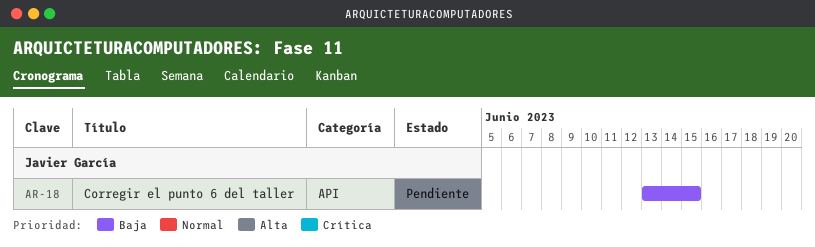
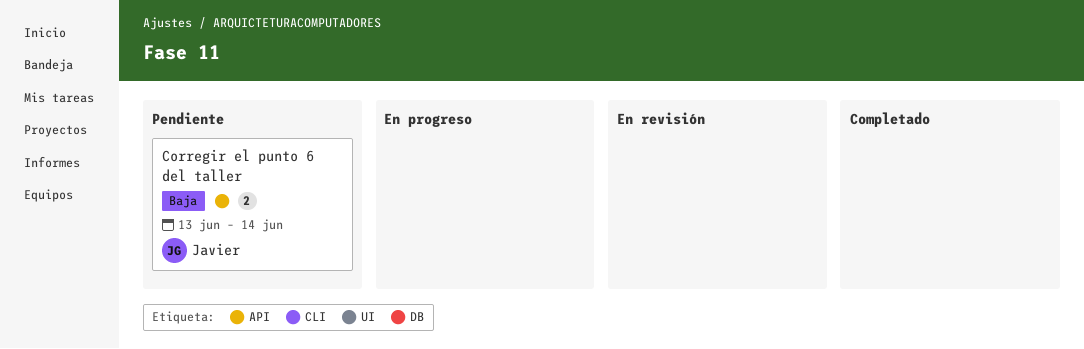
Corregir el punto 6 del taller, due: Jun 15 -> Jun 14

